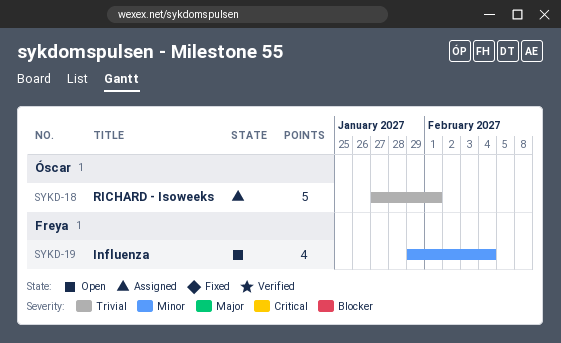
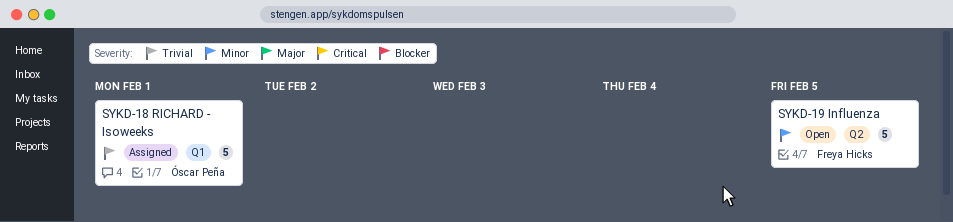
SYKD-19, estimate: 4 -> 5
SYKD-19, due: Feb 4 -> Feb 5

